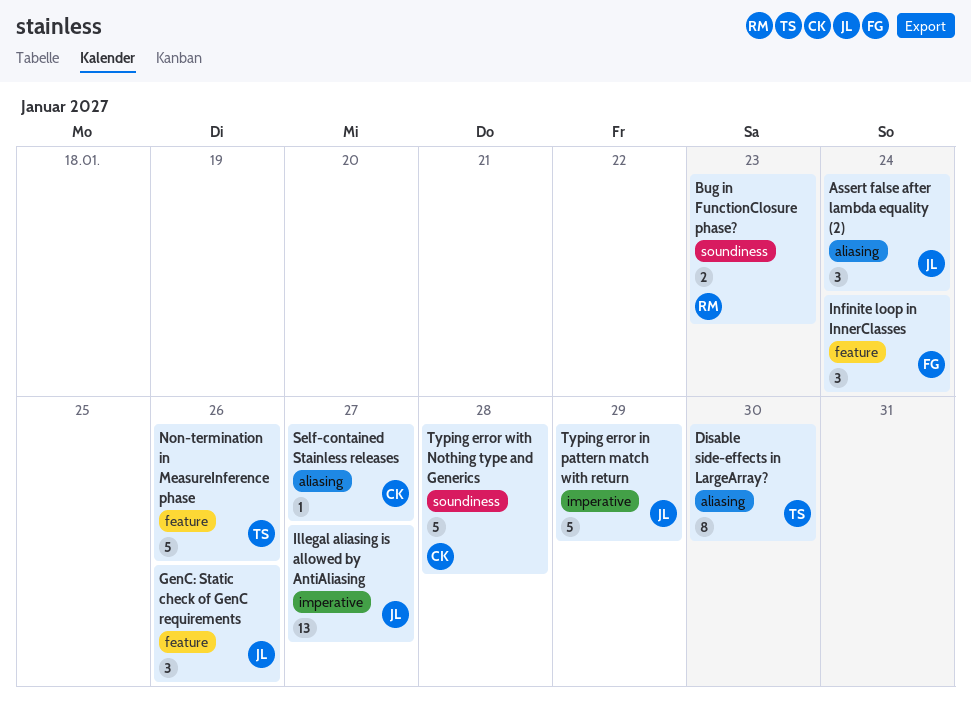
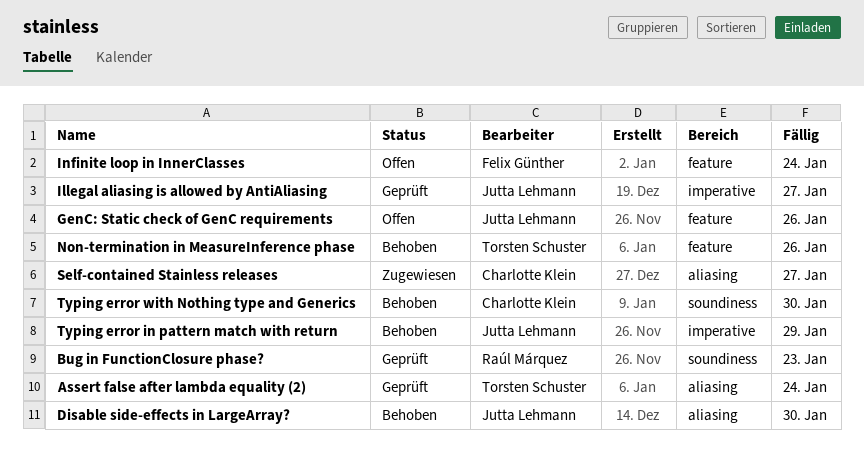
Assert false after lambda equality (2), owner: Jutta Lehmann -> Torsten Schuster
Disable side-effects in LargeArray?, owner: Torsten Schuster -> Jutta Lehmann
Typing error with Nothing type and Generics, due: Jan 28 -> Jan 30

